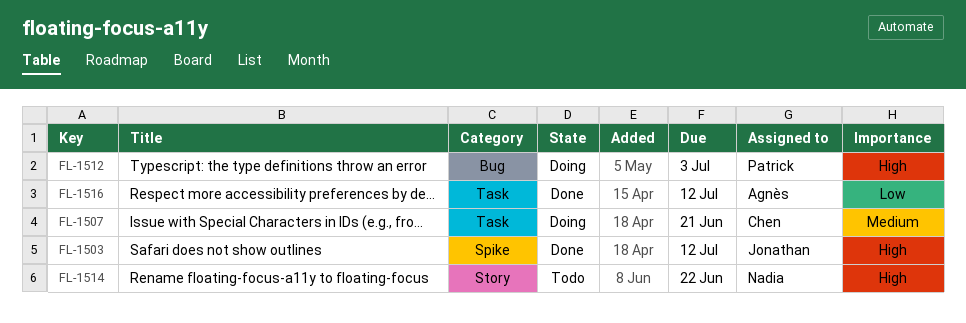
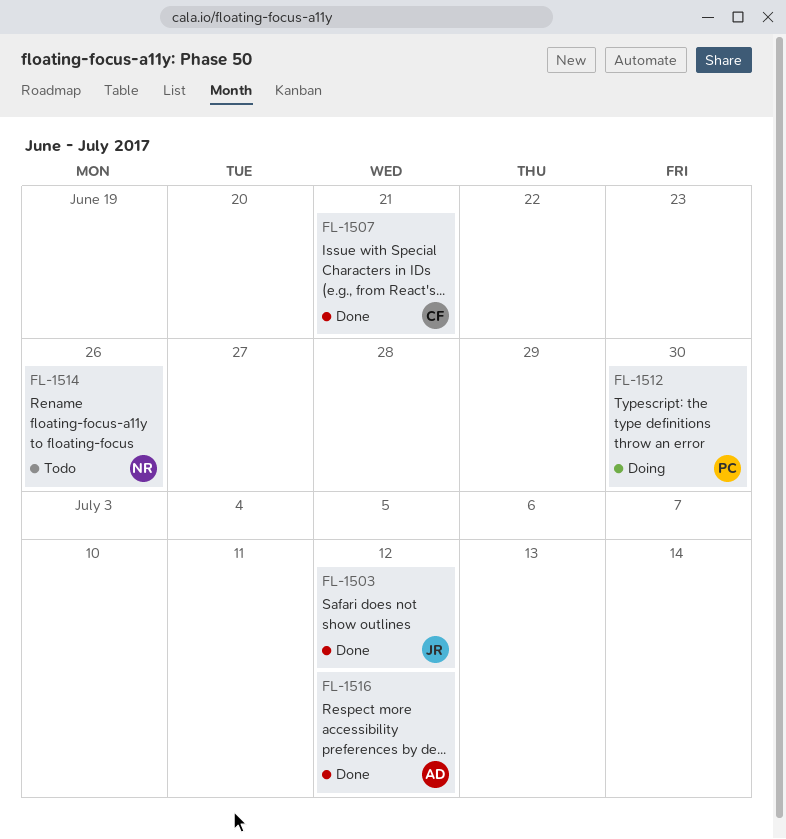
FL-1507, status: Doing -> Done
FL-1512, due: Jul 3 -> Jun 30
FL-1514, due: Jun 22 -> Jun 26

